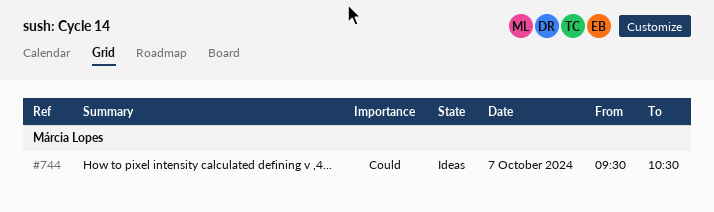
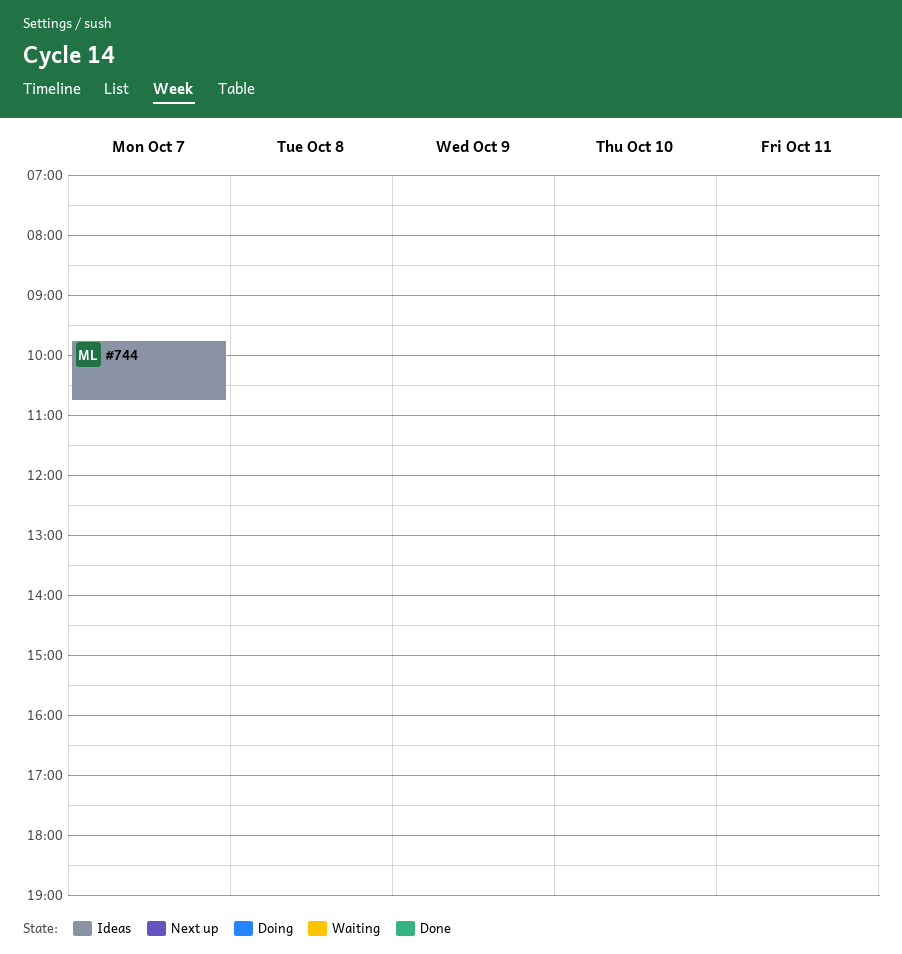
#744, begins: 09:30 -> 09:45
#744, ends: 10:30 -> 10:45

